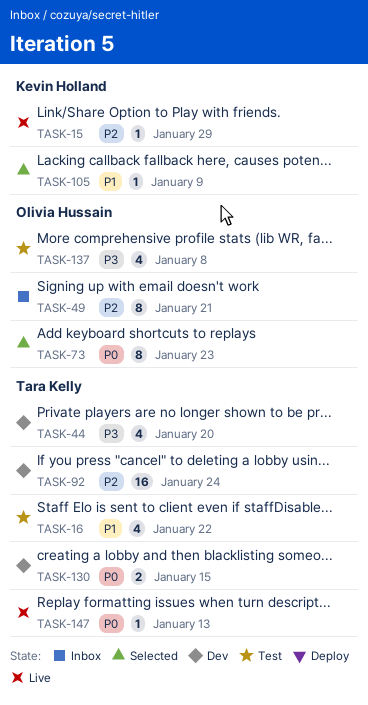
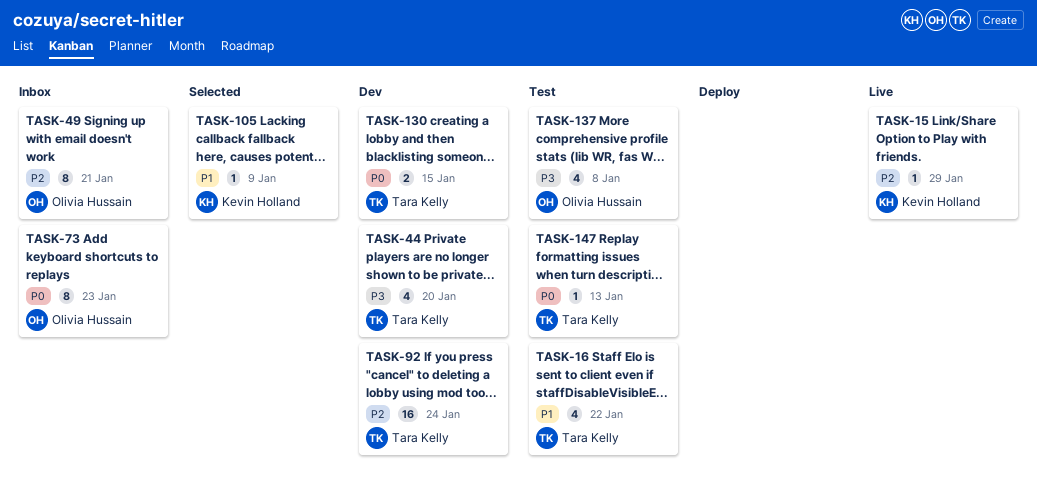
TASK-73, status: Selected -> Inbox
TASK-147, status: Live -> Test

